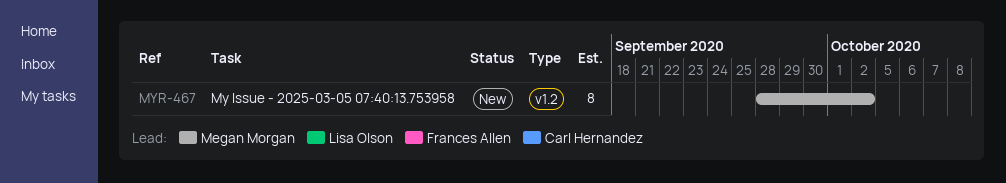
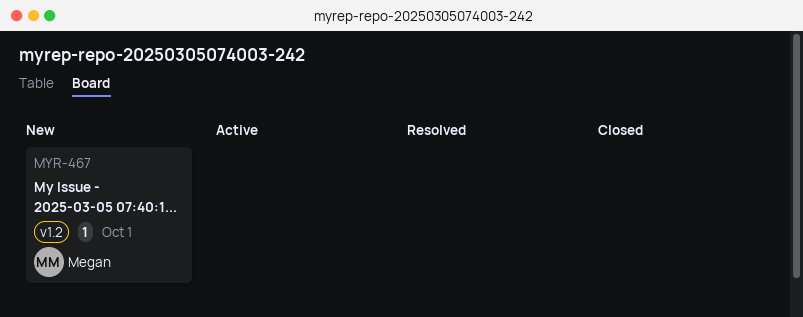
MYR-467, estimate: 8 -> 1
MYR-467, due: Oct 2 -> Oct 1

